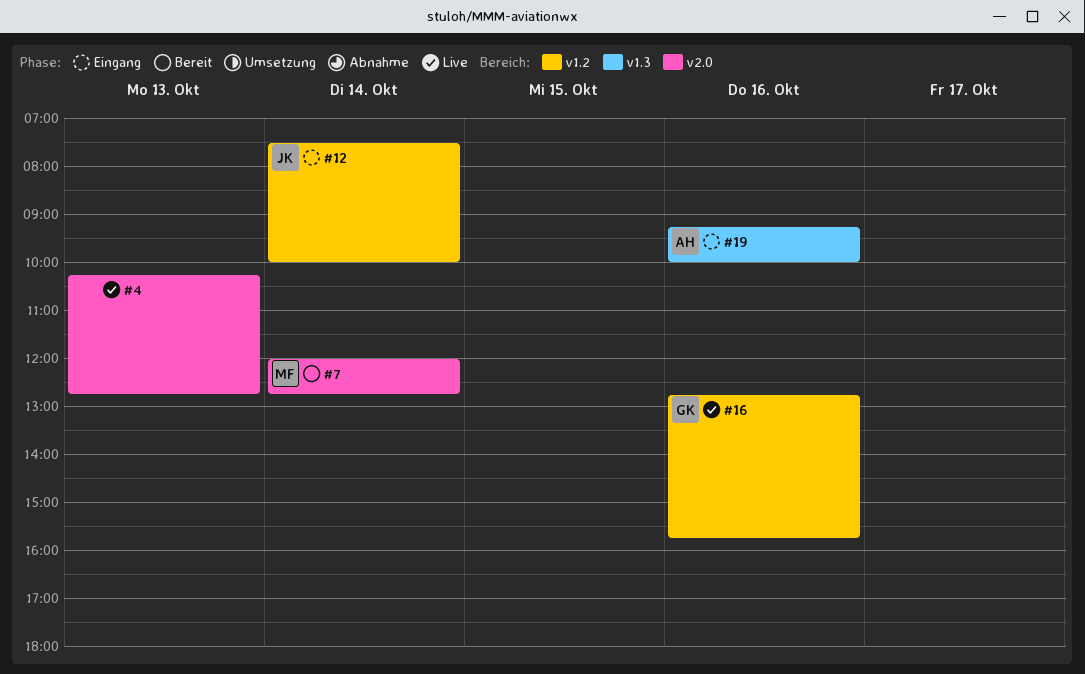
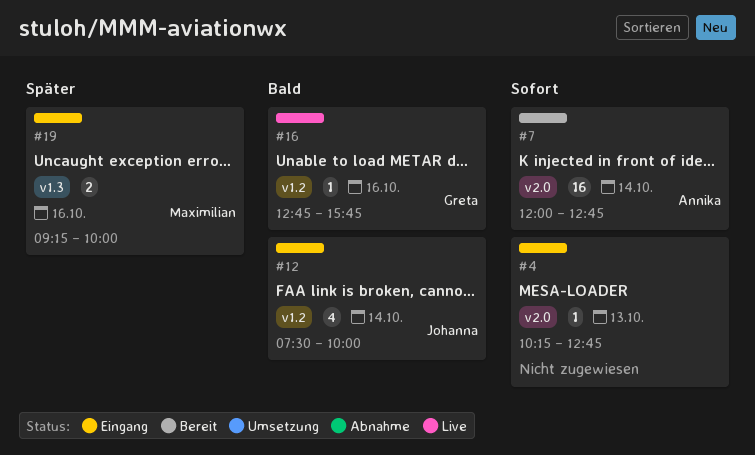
#4, status: Live -> Eingang
#7, owner: Maximilian -> Annika
#19, owner: Annika -> Maximilian

